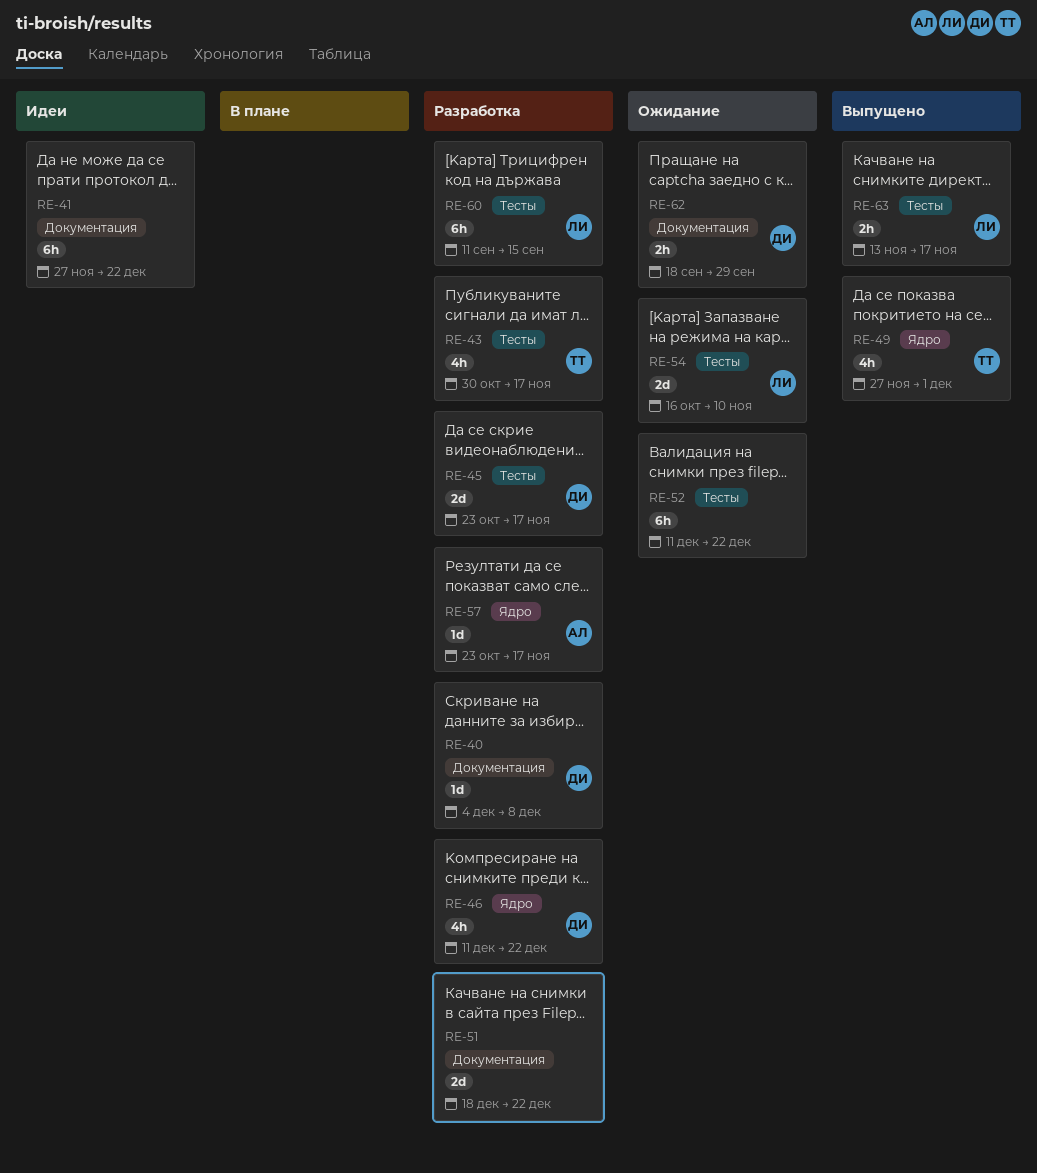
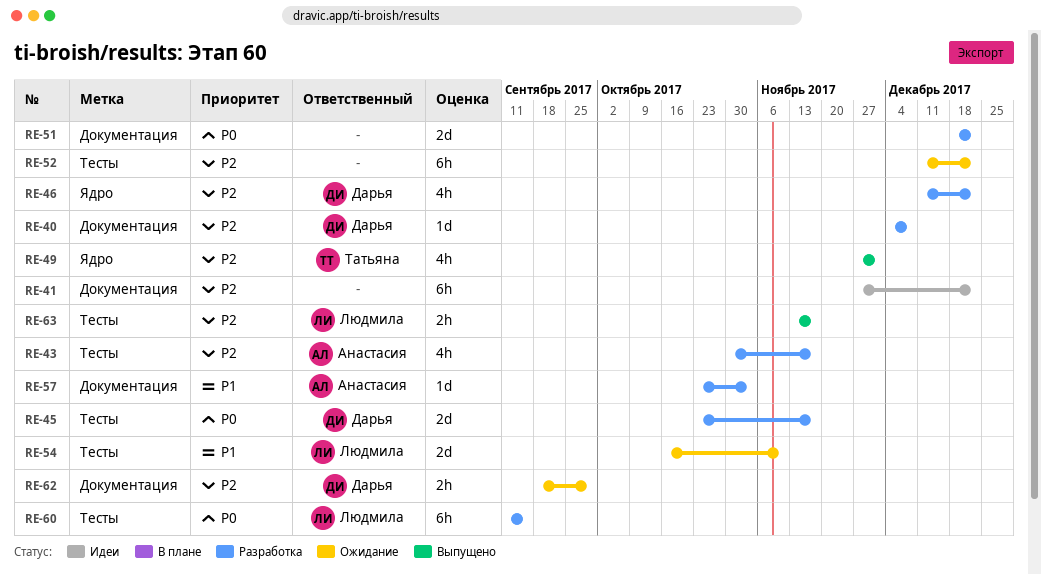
RE-43, owner: Татьяна -> Анастасия
RE-57, label: Ядро -> Документация
RE-57, due: Nov 17 -> Nov 3

